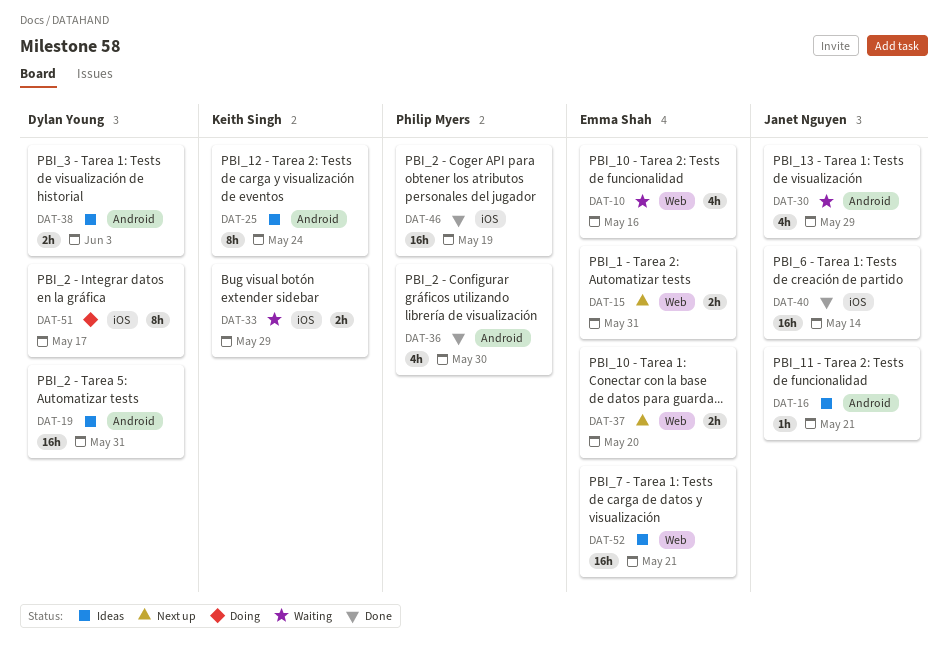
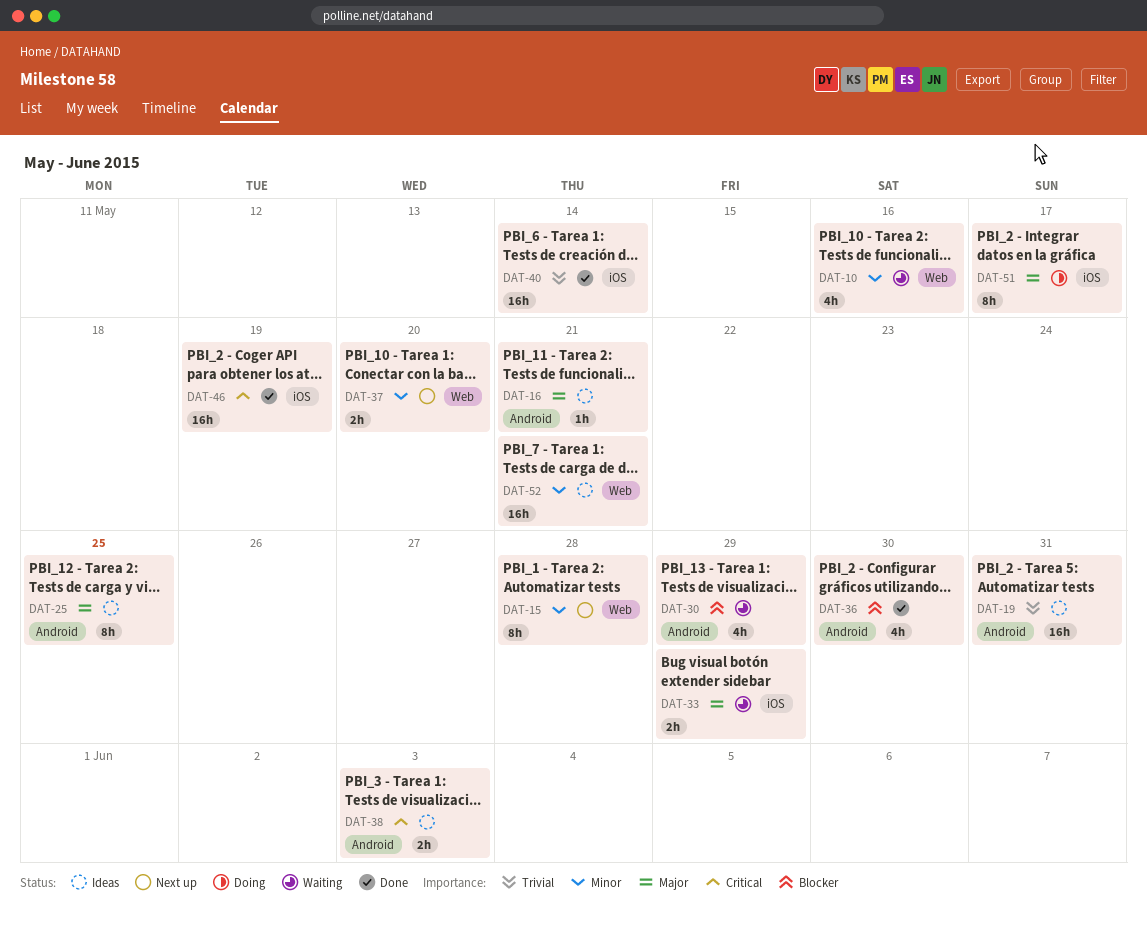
DAT-15, estimate: 2h -> 8h
DAT-15, due: May 31 -> May 28
DAT-25, due: May 24 -> May 25

